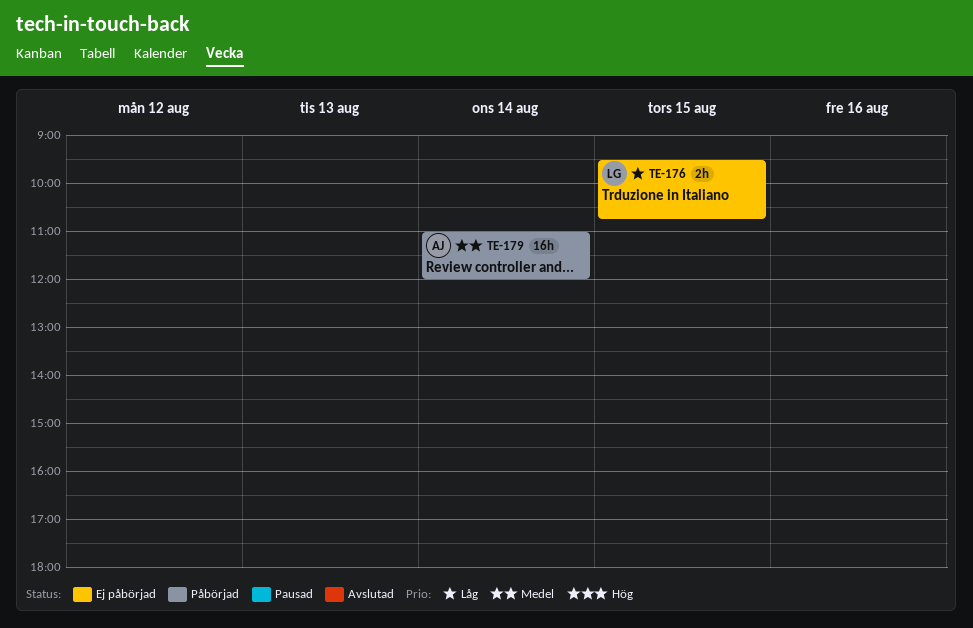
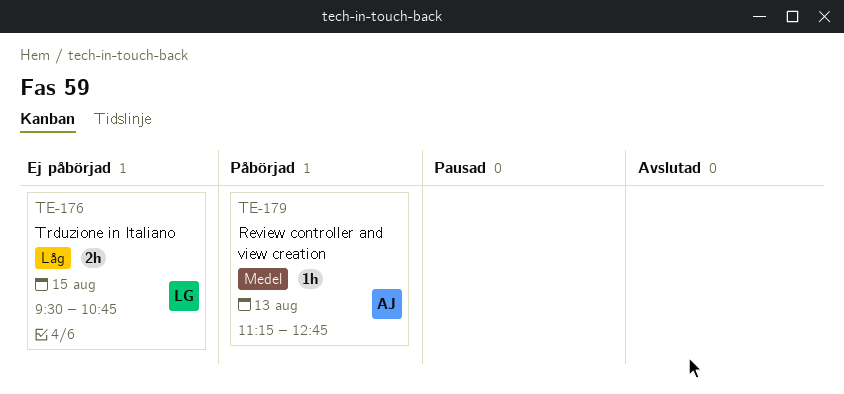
TE-179, estimate: 16h -> 1h
TE-179, day: Aug 14 -> Aug 13
TE-179, begins: 11:00 -> 11:15
TE-179, ends: 12:00 -> 12:45

